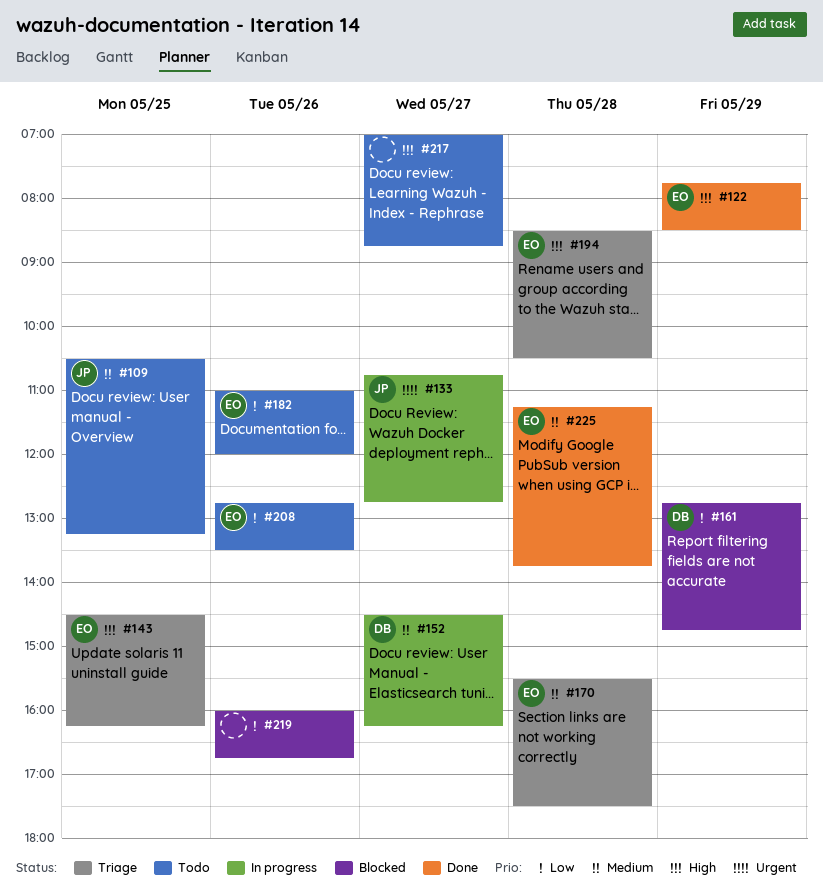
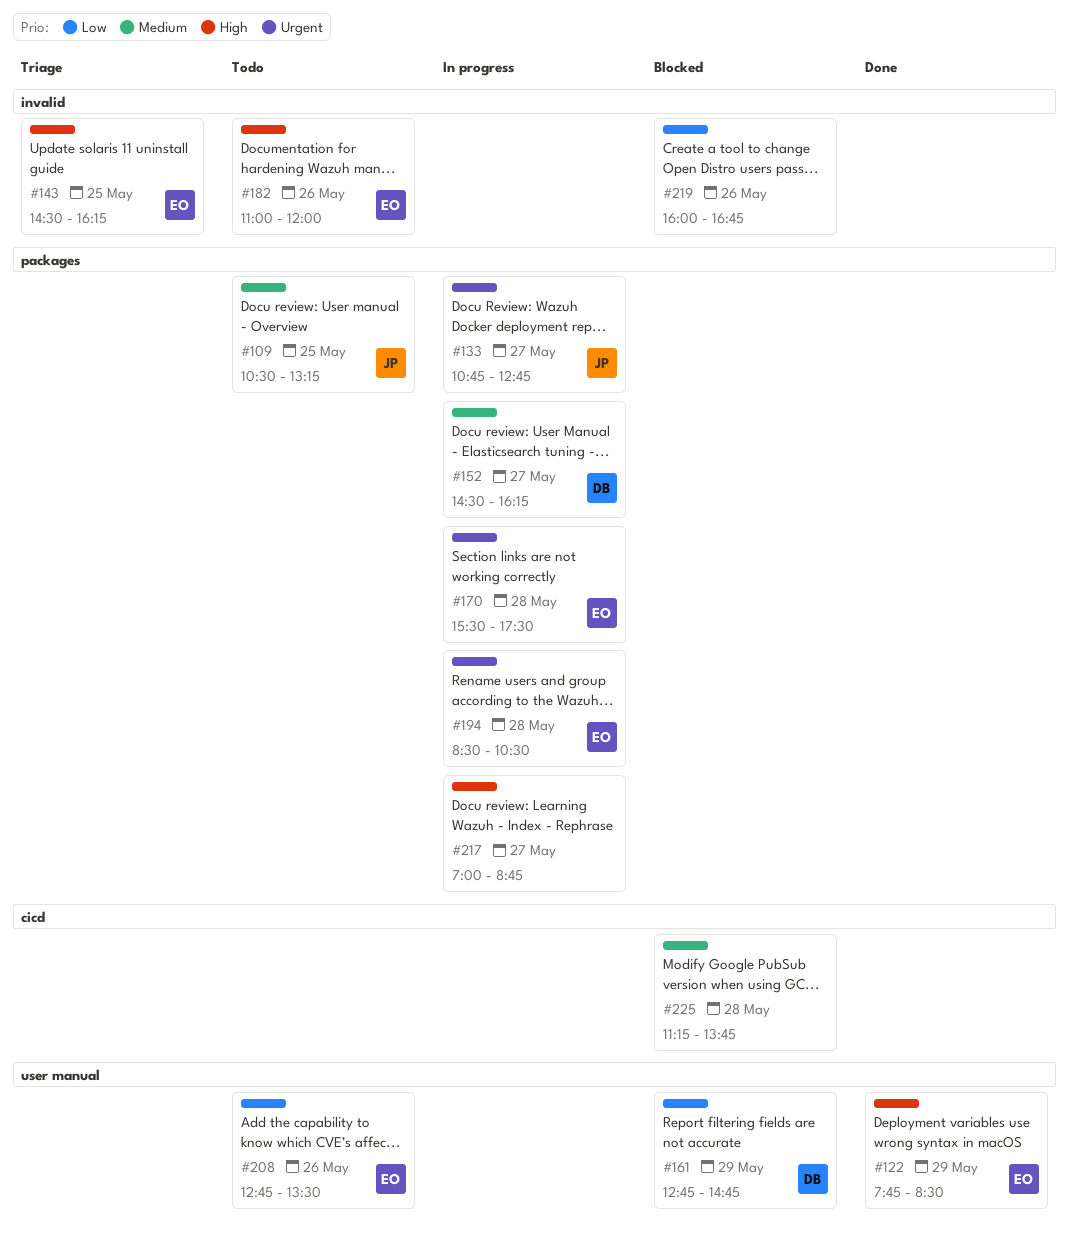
#170, status: Triage -> In progress
#170, priority: Medium -> Urgent
#182, priority: Low -> High
#194, status: Triage -> In progress
#194, priority: High -> Urgent
#217, status: Todo -> In progress
#225, status: Done -> Blocked
#225, owner: EO -> none

